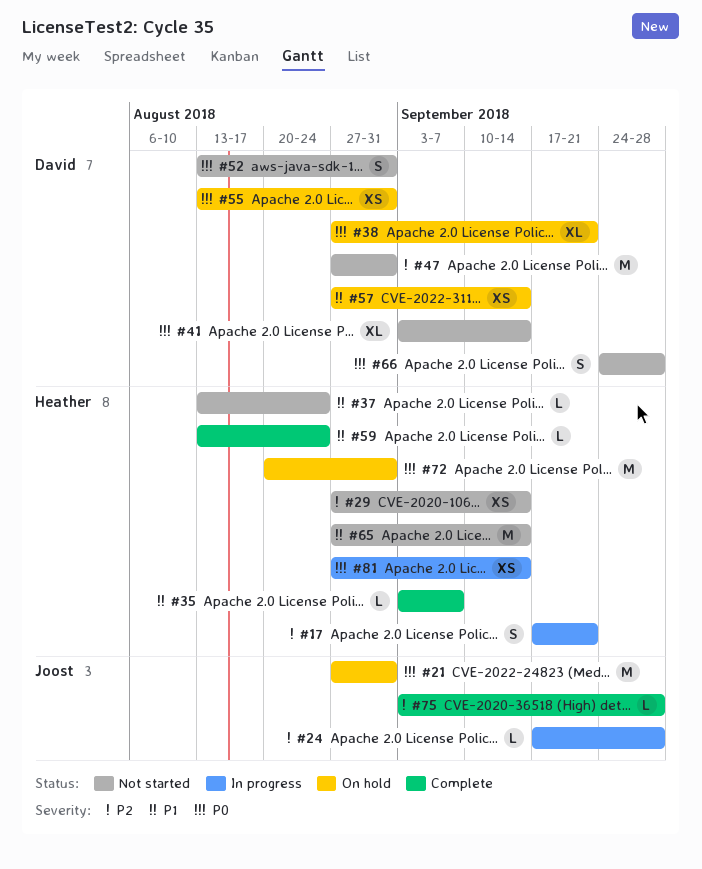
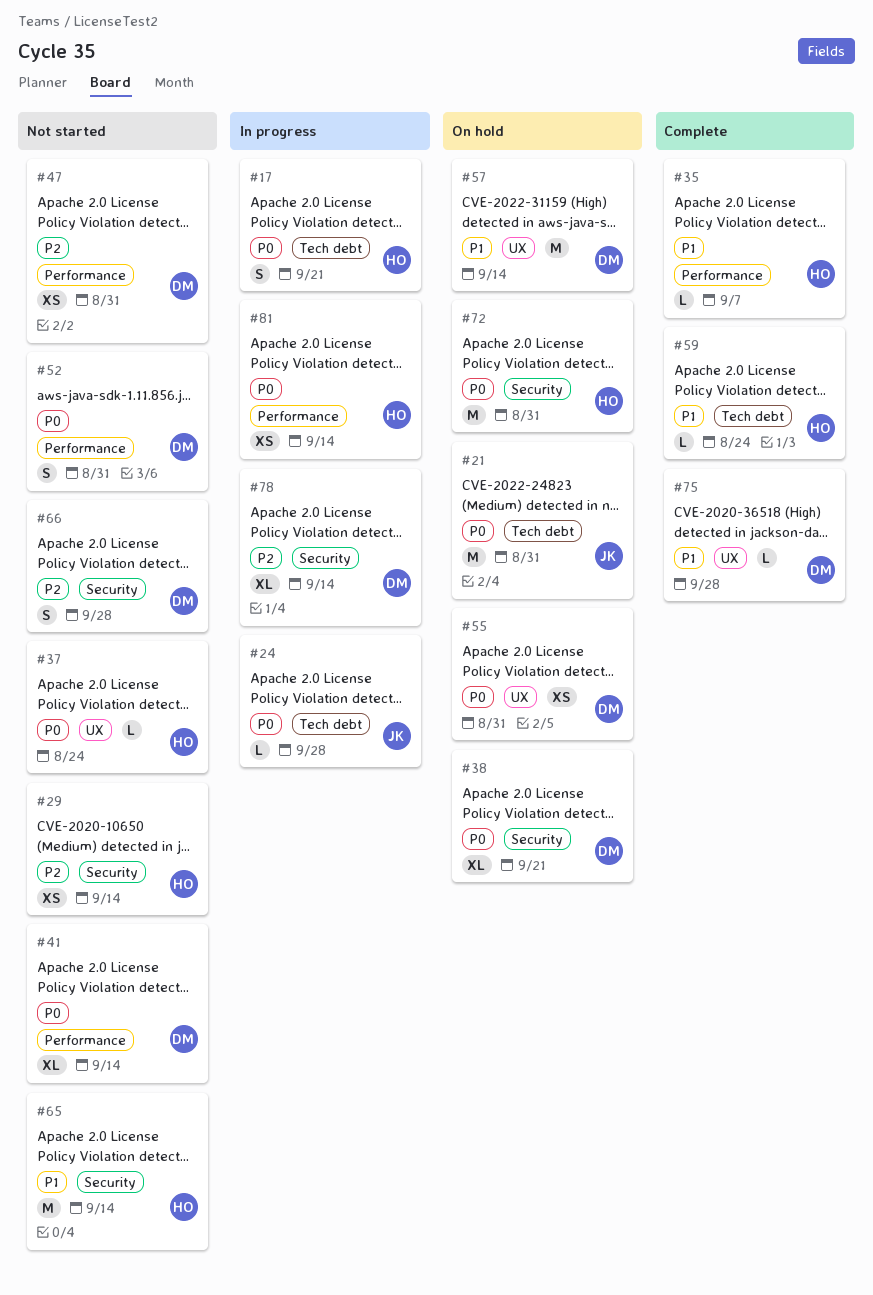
#17, priority: P2 -> P0
#24, priority: P2 -> P0
#37, priority: P1 -> P0
#47, estimate: M -> XS
#57, estimate: XS -> M
#66, priority: P0 -> P2
#75, owner: Joost -> David
#75, priority: P2 -> P1
#78: none -> present

